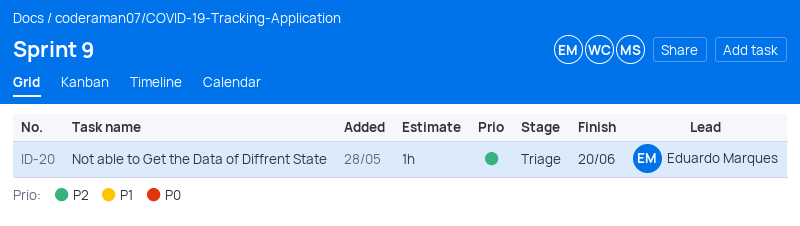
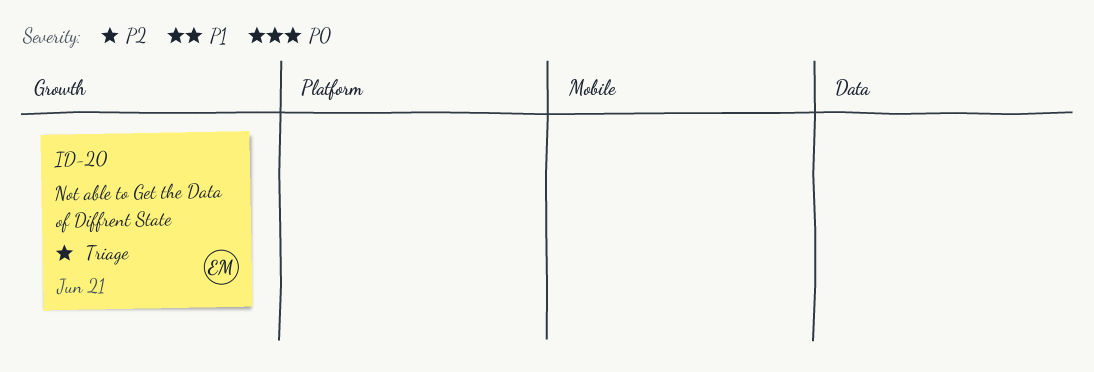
ID-20, due: Jun 20 -> Jun 21

